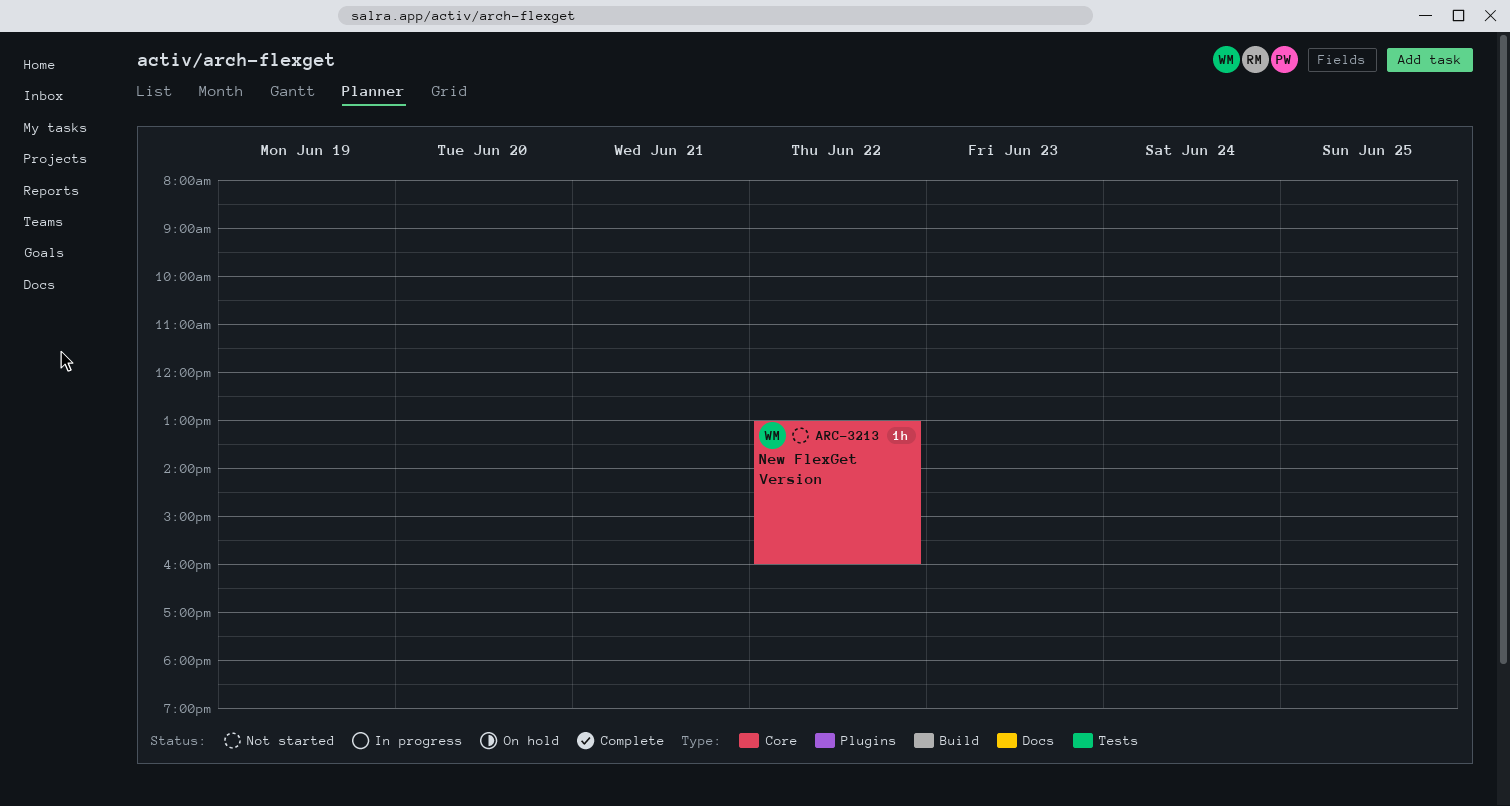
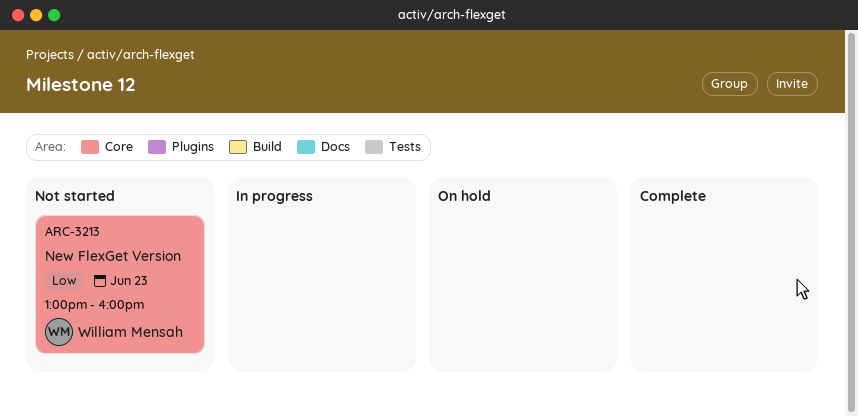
ARC-3213, day: Jun 22 -> Jun 23

